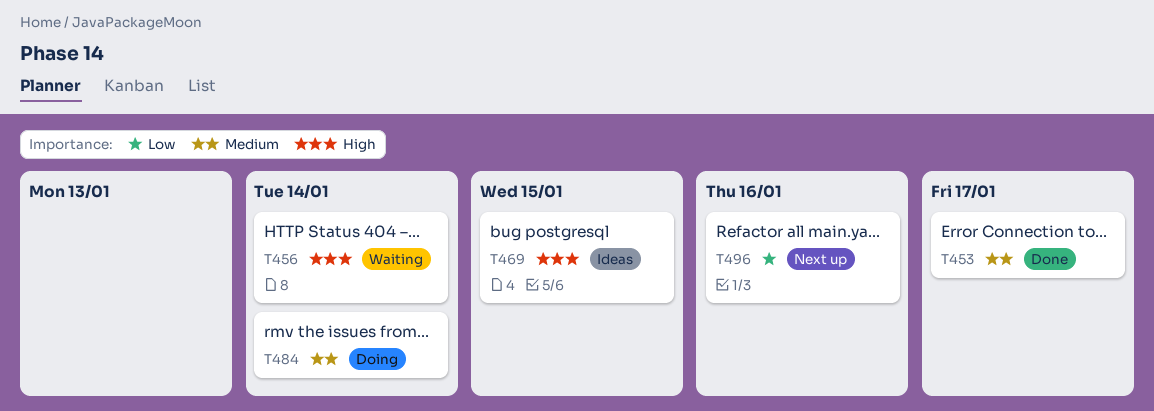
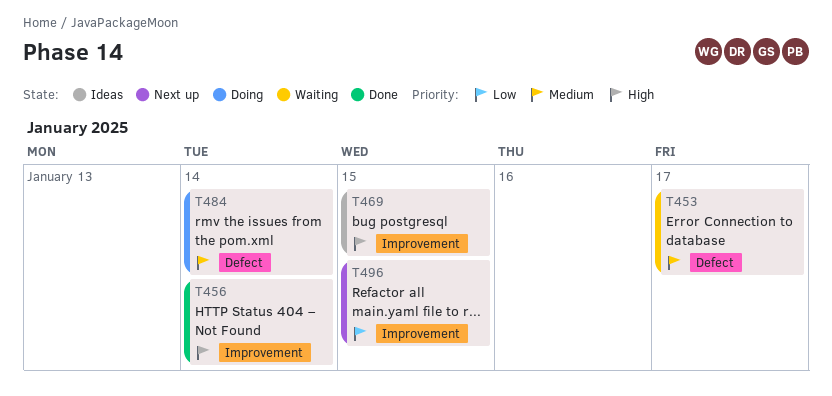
T453, status: Done -> Waiting
T456, status: Waiting -> Done
T496, due: Jan 16 -> Jan 15

